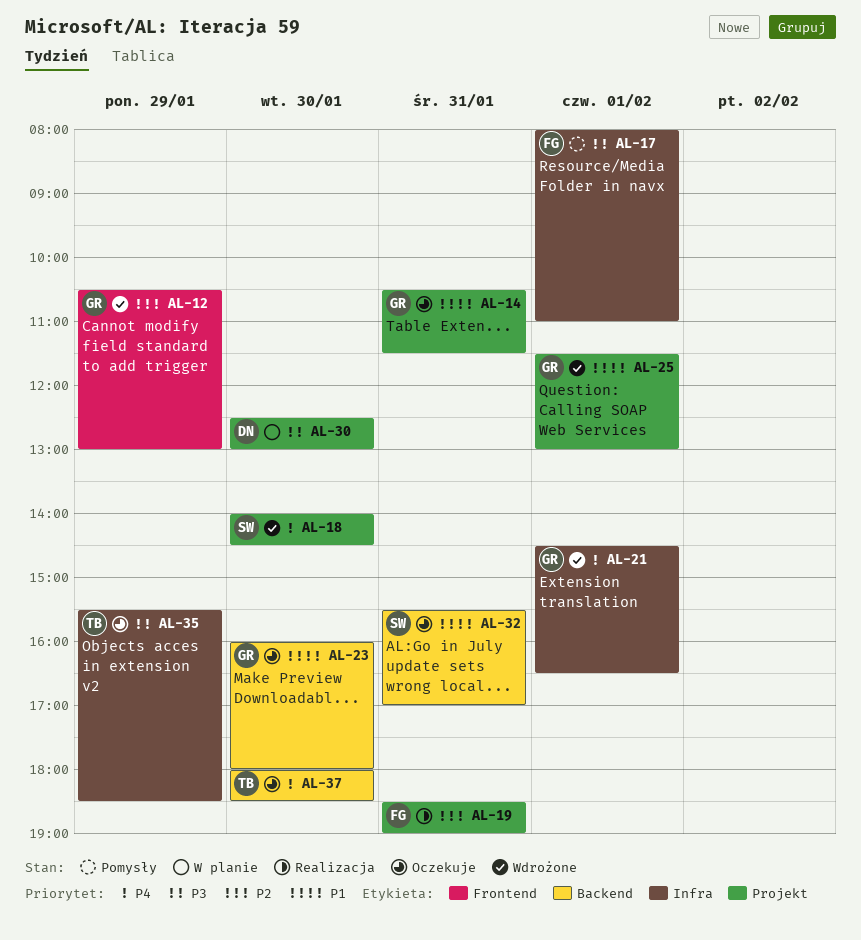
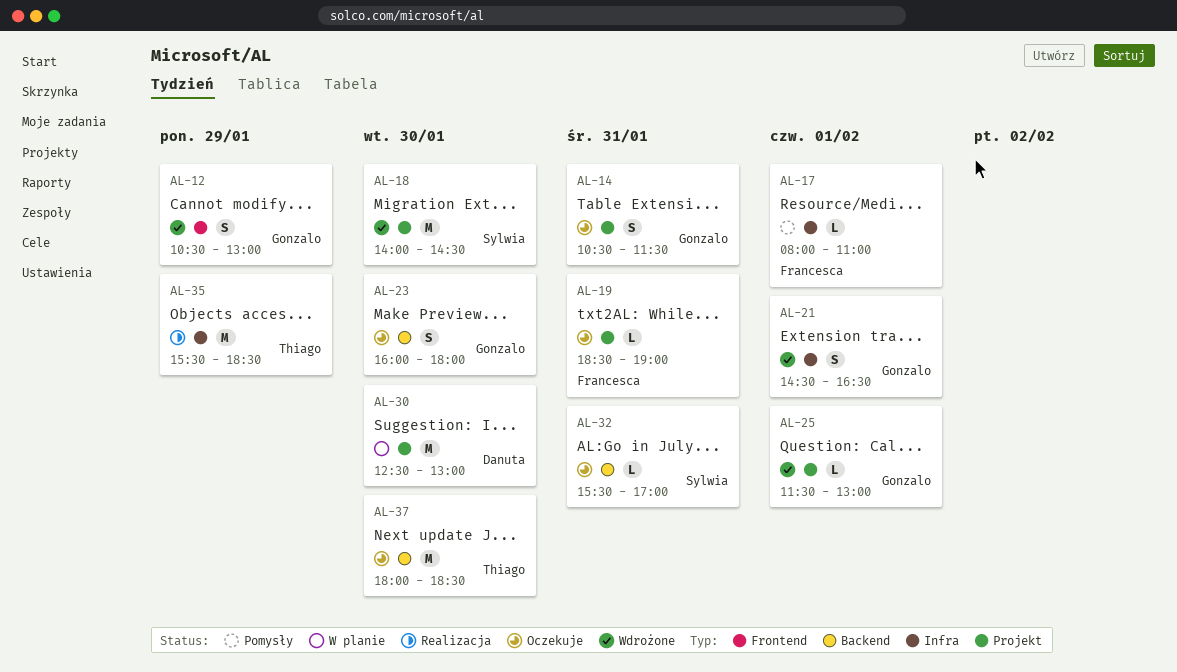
AL-19, status: Realizacja -> Oczekuje
AL-35, status: Oczekuje -> Realizacja

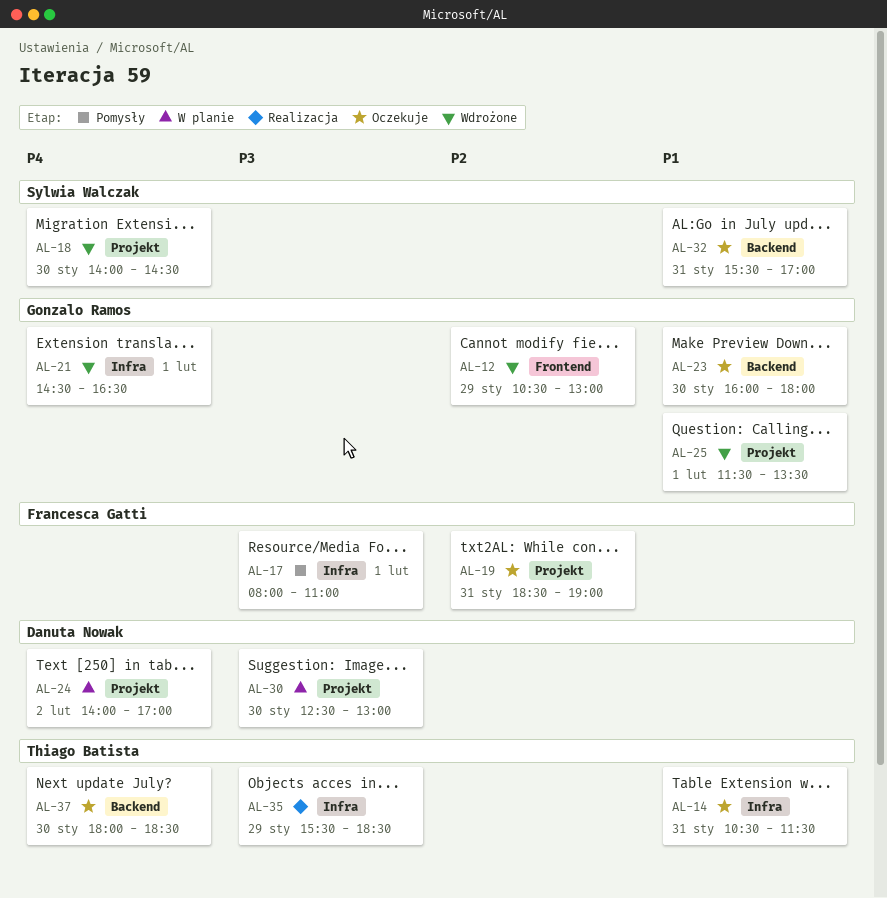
AL-14, owner: Gonzalo Ramos -> Thiago Batista
AL-14, label: Projekt -> Infra
AL-24: none -> present
AL-25, ends: 13:00 -> 13:30

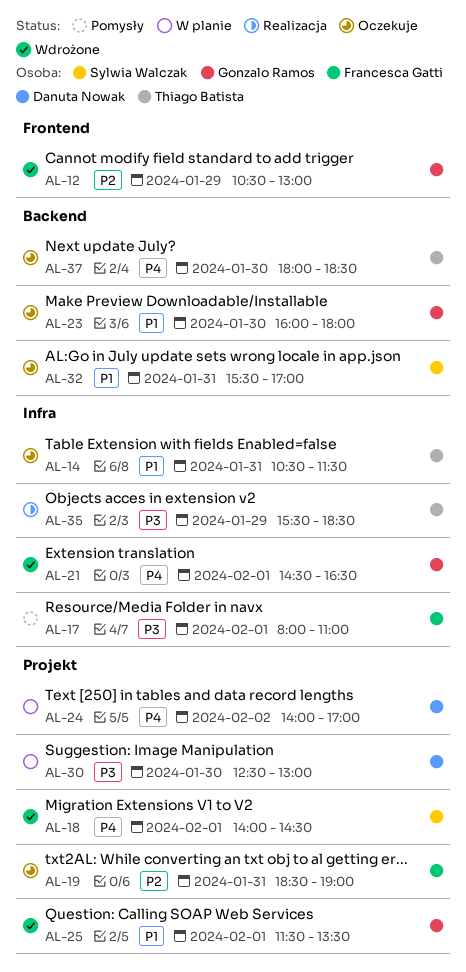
AL-18, day: Jan 30 -> Feb 1

